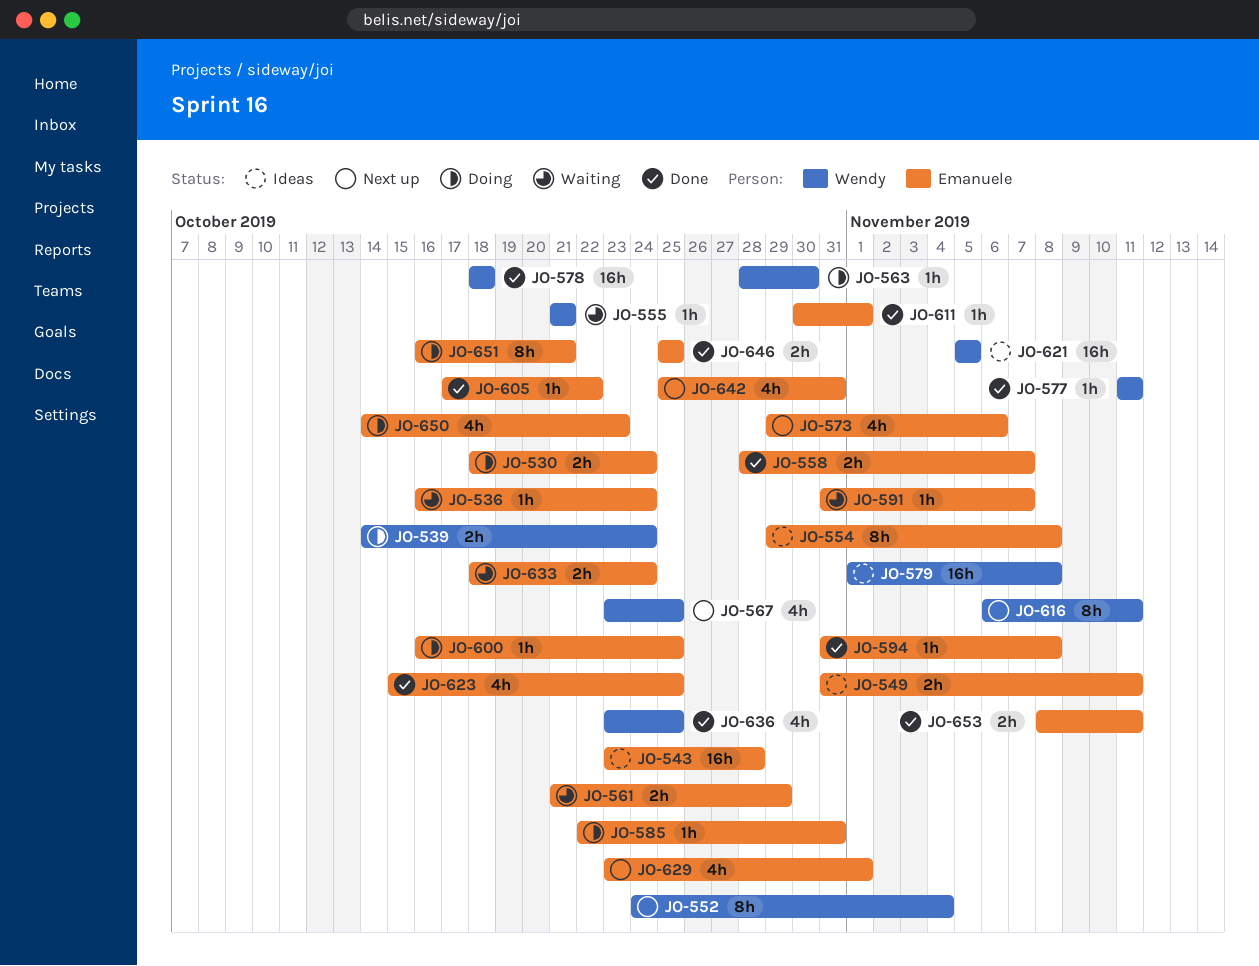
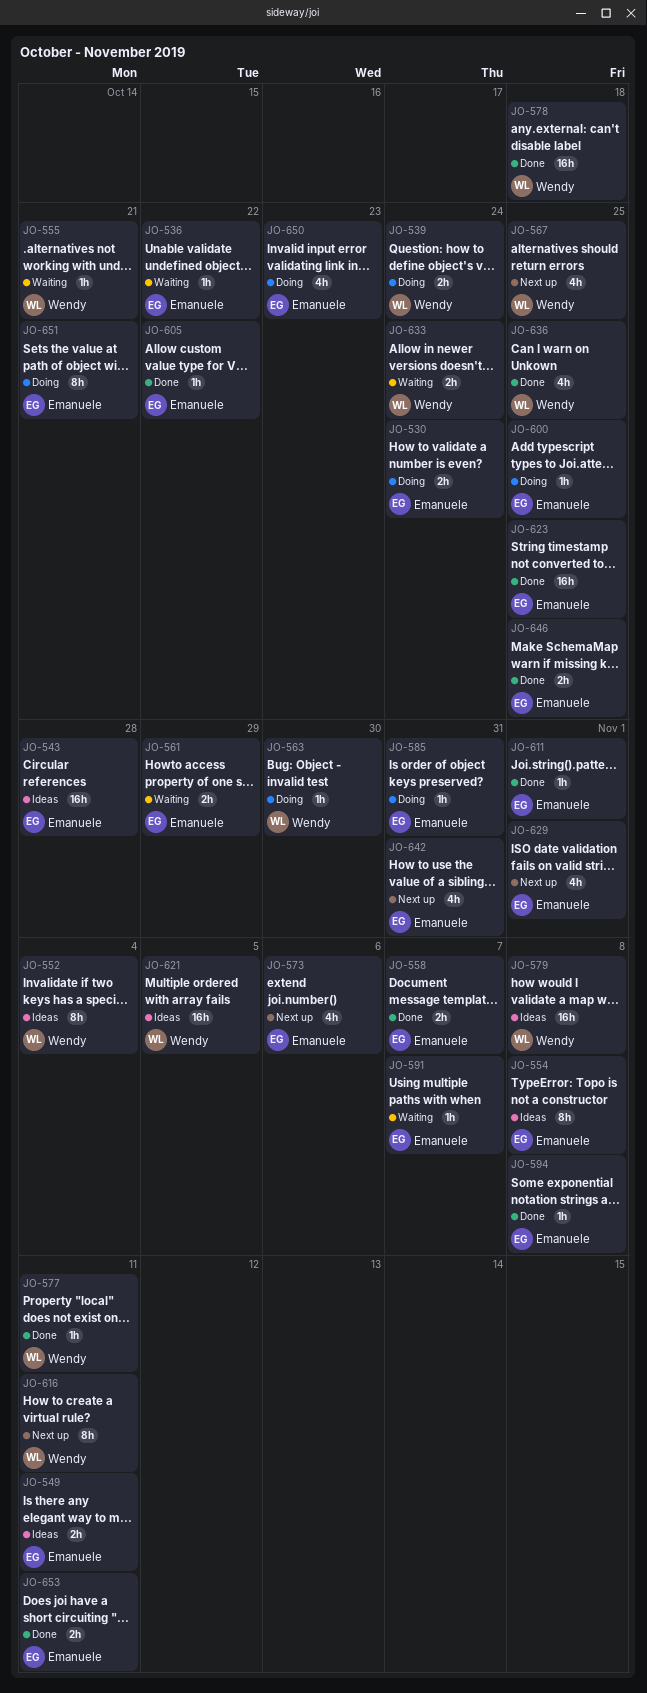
JO-536, due: Oct 24 -> Oct 22
JO-552, status: Next up -> Ideas
JO-623, estimate: 4h -> 16h
JO-633, owner: Emanuele -> Wendy

